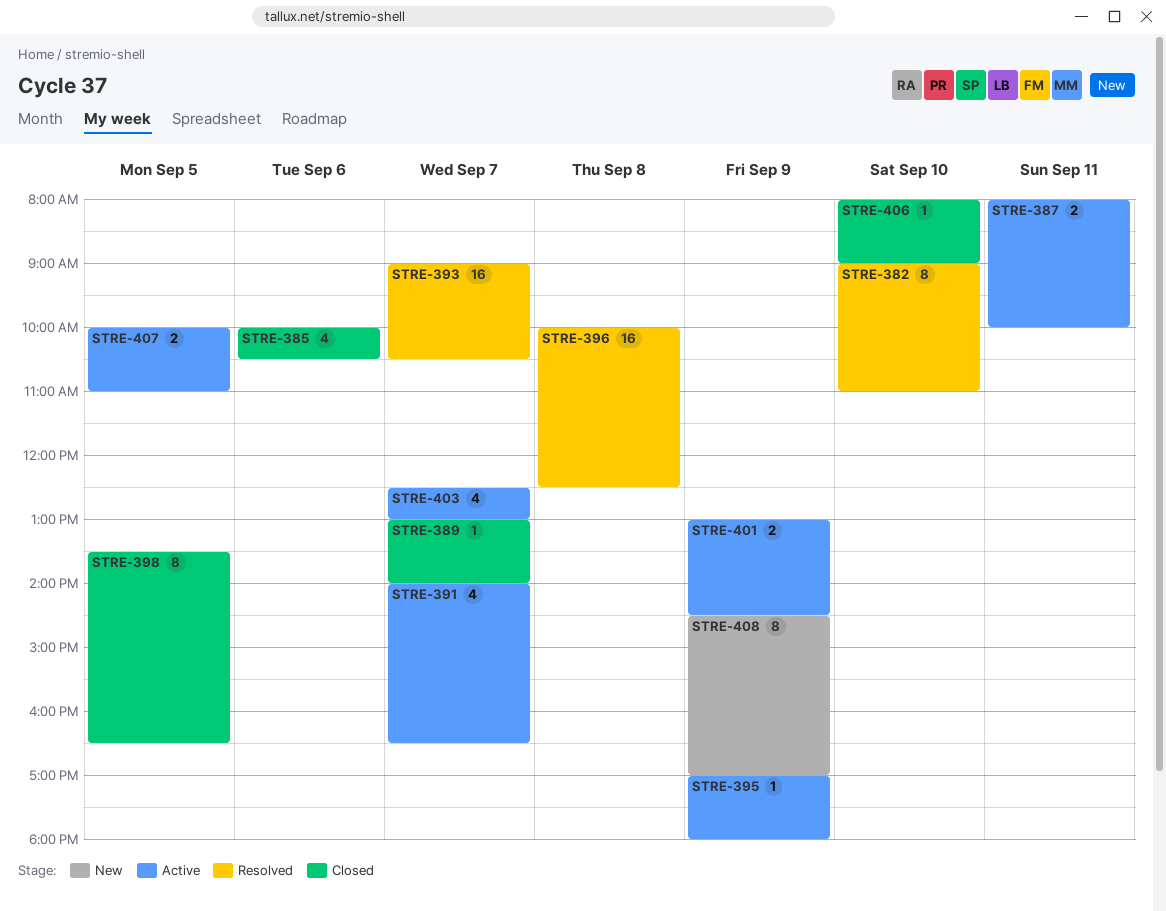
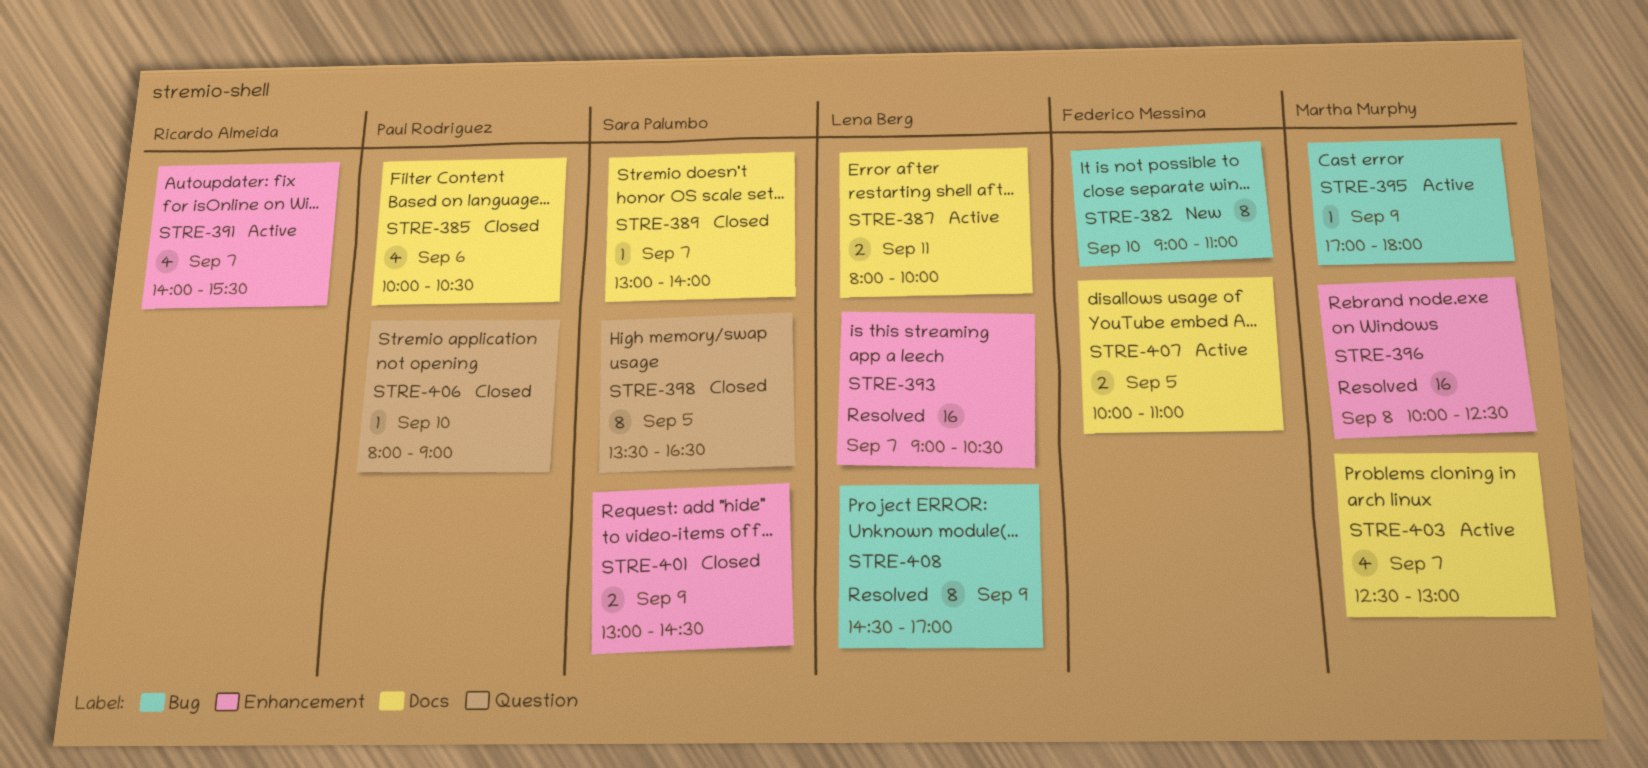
STRE-382, status: Resolved -> New
STRE-391, ends: 16:30 -> 15:30
STRE-401, status: Active -> Closed
STRE-408, status: New -> Resolved

